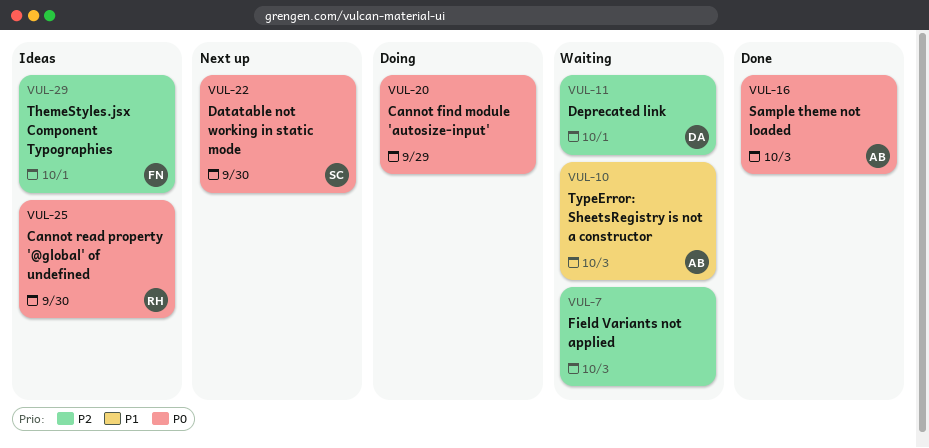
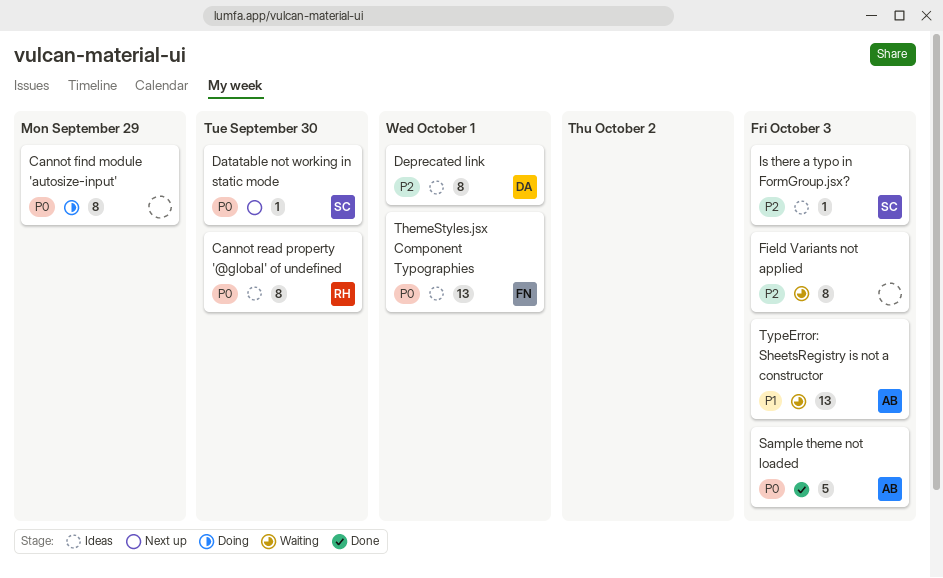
Deprecated link, status: Waiting -> Ideas
Is there a typo in FormGroup.jsx?: none -> present
ThemeStyles.jsx Component Typographies, priority: P2 -> P0

